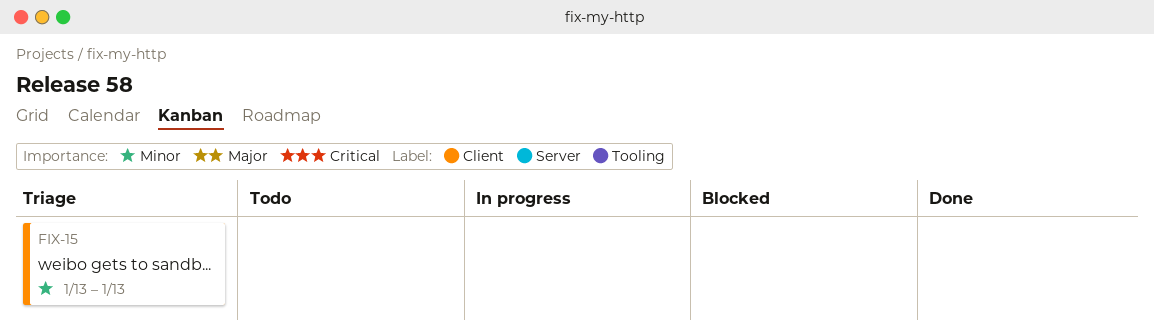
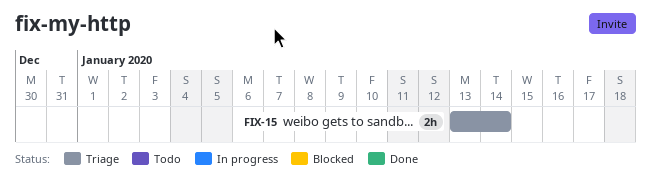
FIX-15, due: Jan 13 -> Jan 14

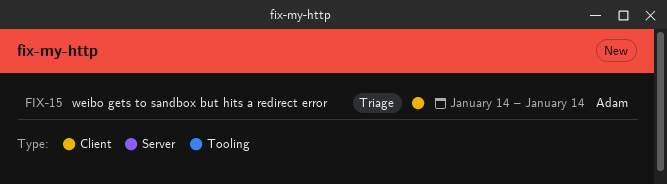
FIX-15, start: Jan 13 -> Jan 14

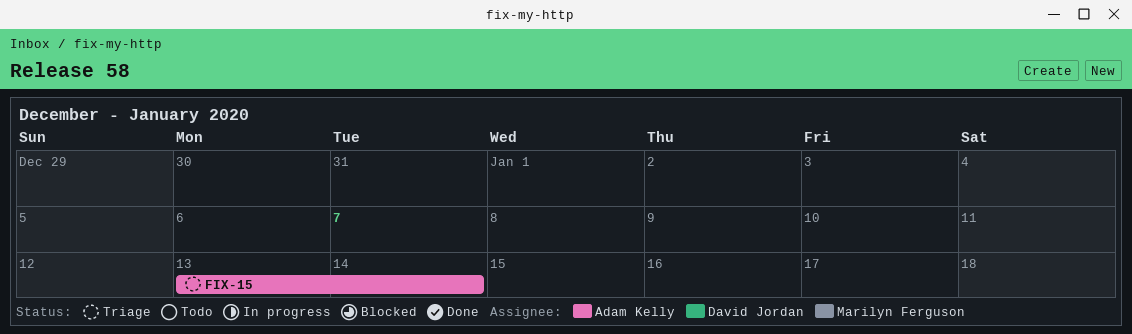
FIX-15, start: Jan 14 -> Jan 13

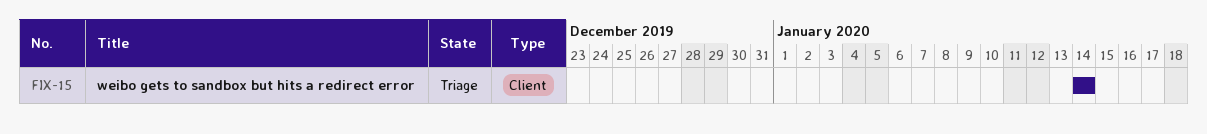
FIX-15, start: Jan 13 -> Jan 14

